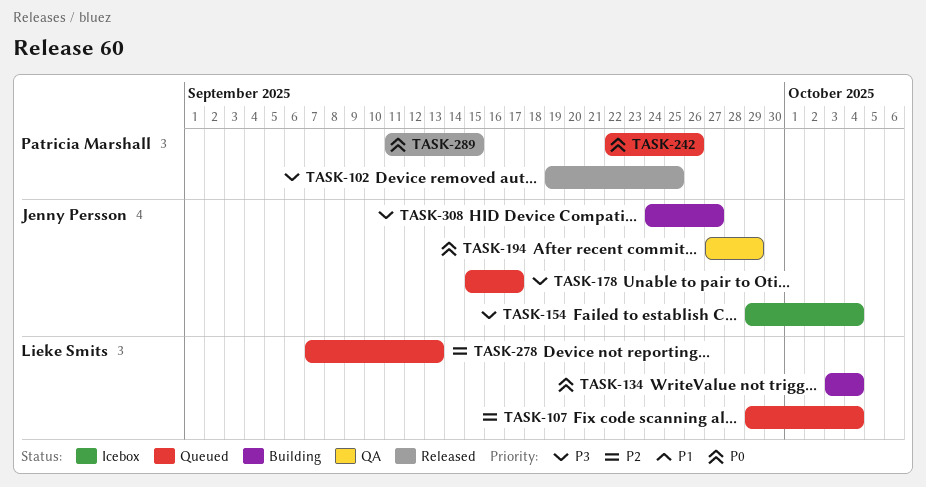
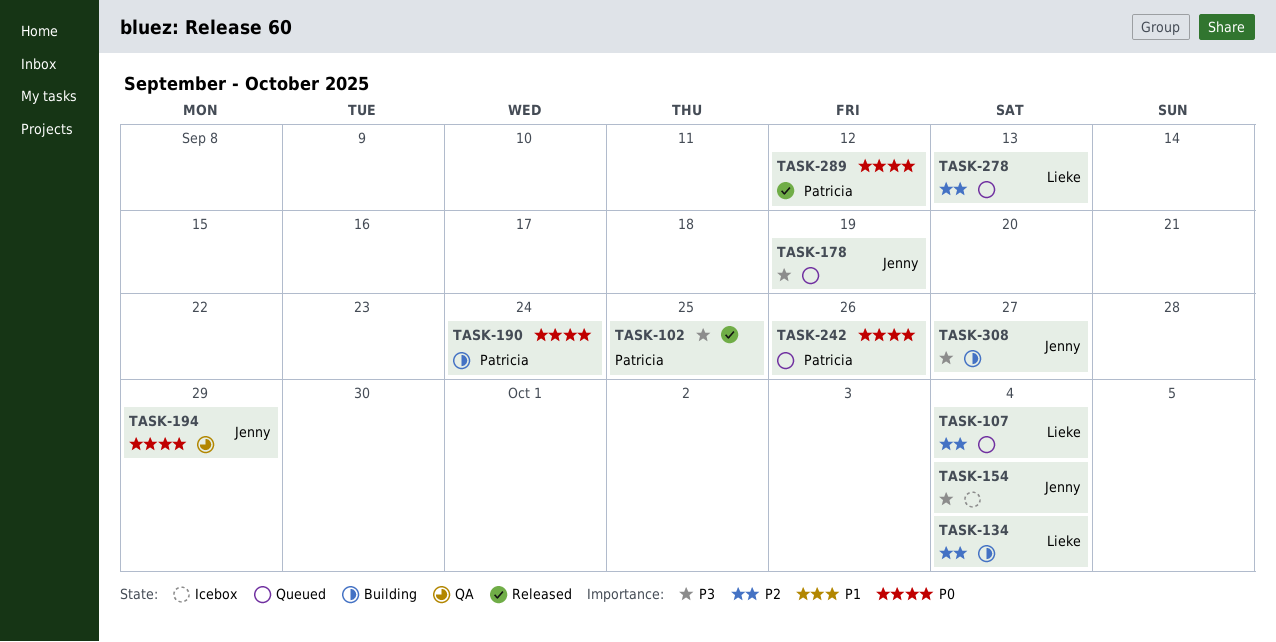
TASK-134, priority: P0 -> P2
TASK-178, due: Sep 17 -> Sep 19
TASK-190: none -> present
TASK-289, due: Sep 15 -> Sep 12

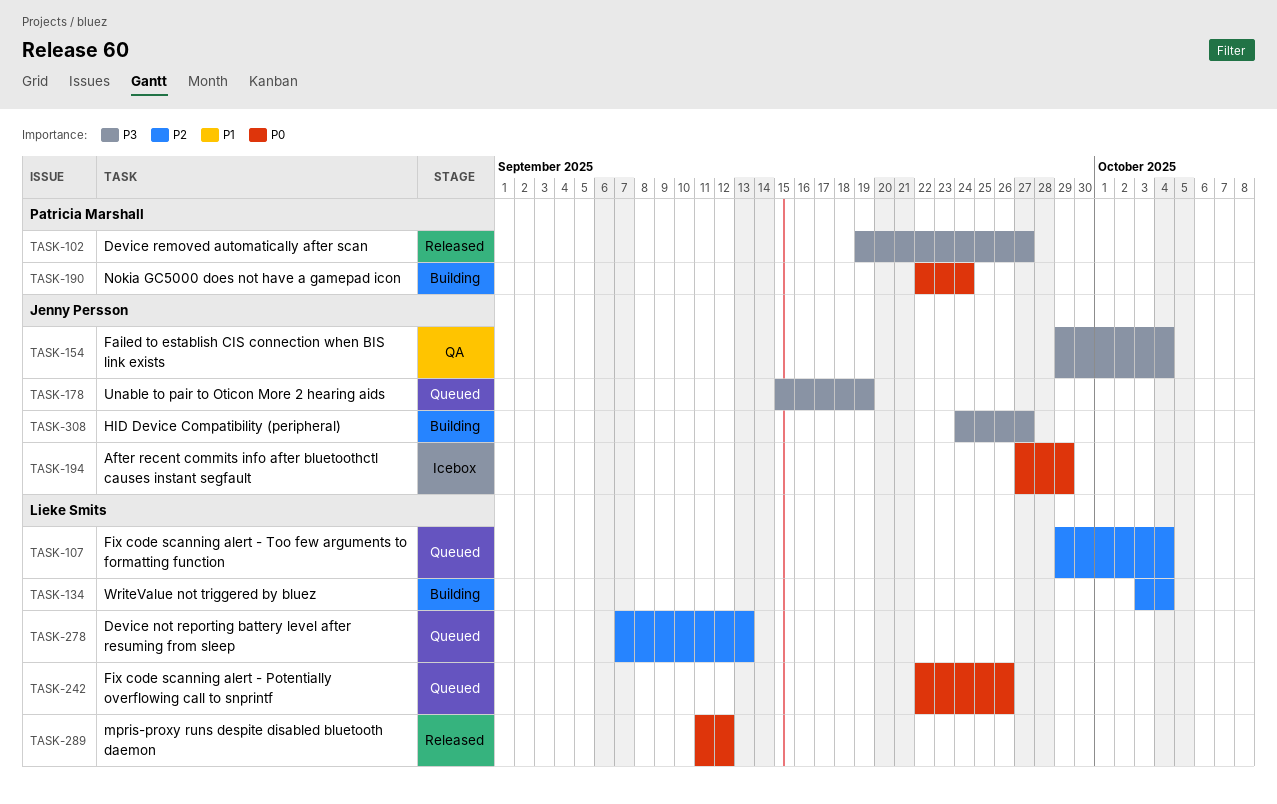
TASK-102, due: Sep 25 -> Sep 27
TASK-154, status: Icebox -> QA
TASK-194, status: QA -> Icebox
TASK-242, owner: Patricia Marshall -> Lieke Smits
TASK-289, owner: Patricia Marshall -> Lieke Smits

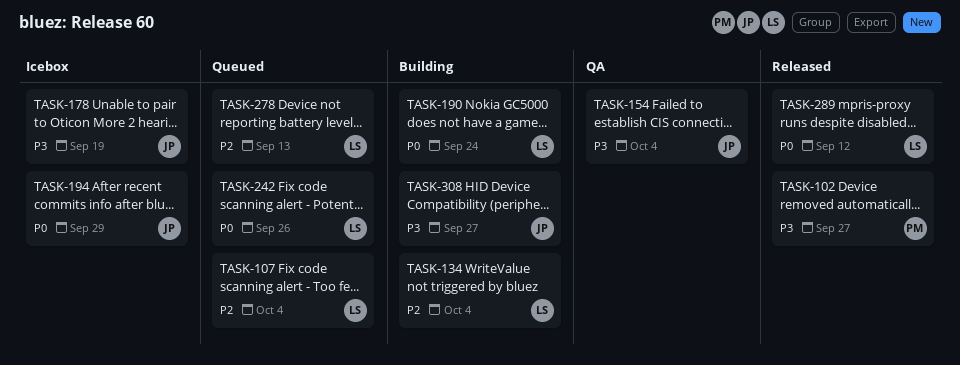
TASK-178, status: Queued -> Icebox
TASK-190, owner: Patricia Marshall -> Lieke Smits

